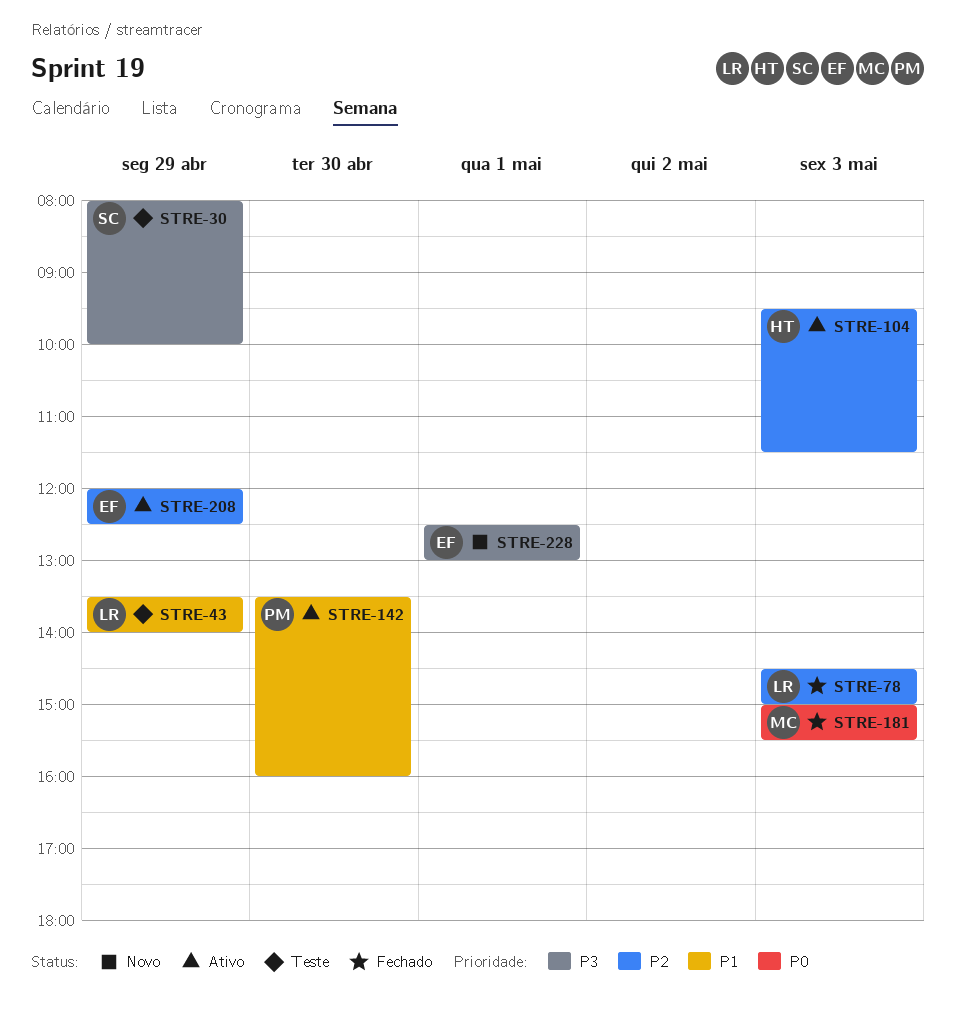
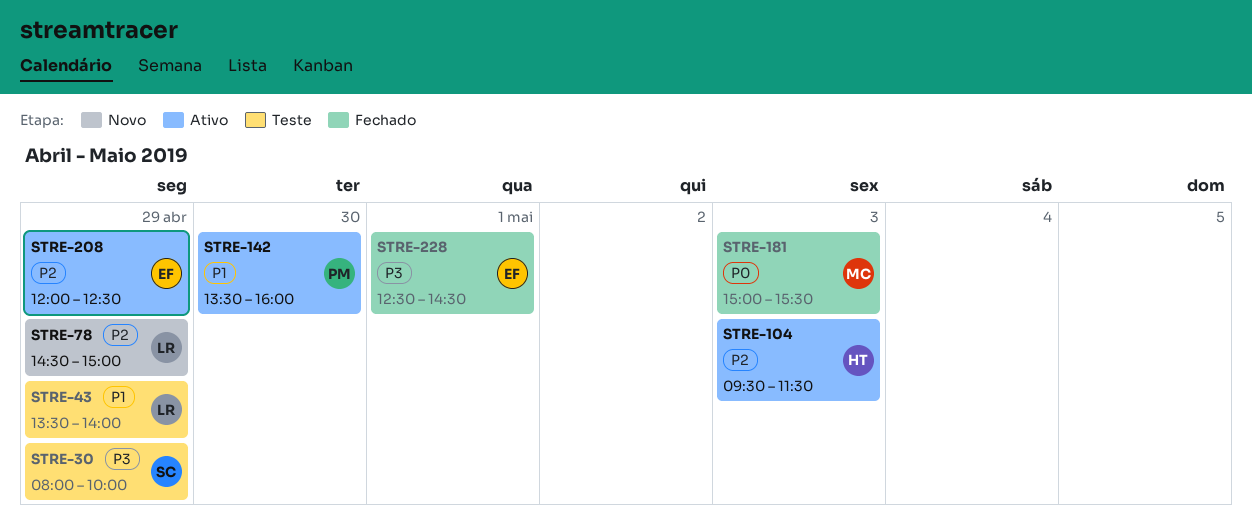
STRE-78, status: Fechado -> Novo
STRE-78, day: May 3 -> Apr 29
STRE-228, status: Novo -> Fechado
STRE-228, ends: 13:00 -> 14:30

